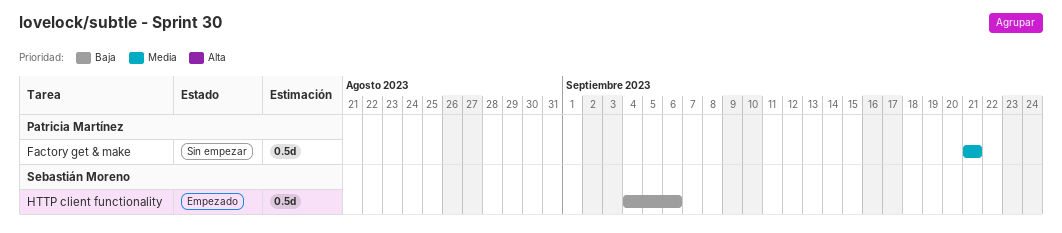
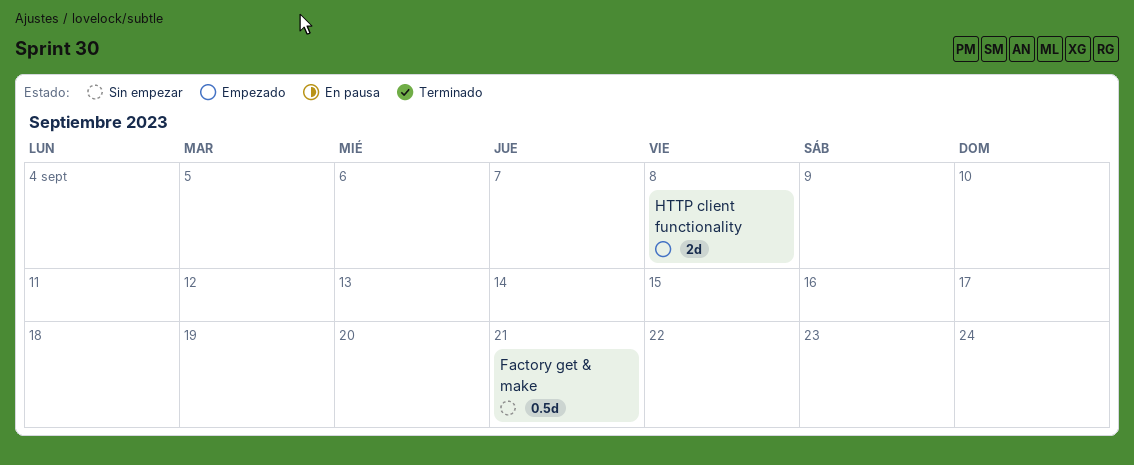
HTTP client functionality, estimate: 0.5d -> 2d
HTTP client functionality, due: Sep 6 -> Sep 8

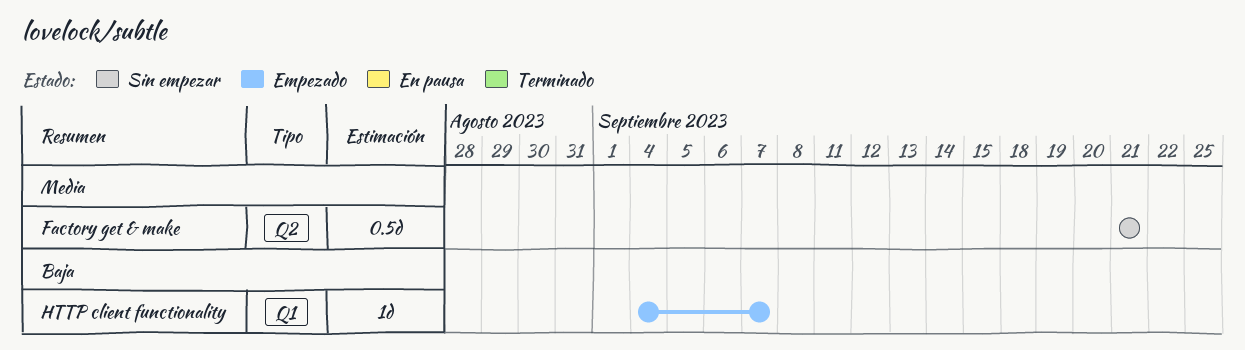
HTTP client functionality, estimate: 2d -> 1d
HTTP client functionality, due: Sep 8 -> Sep 7

